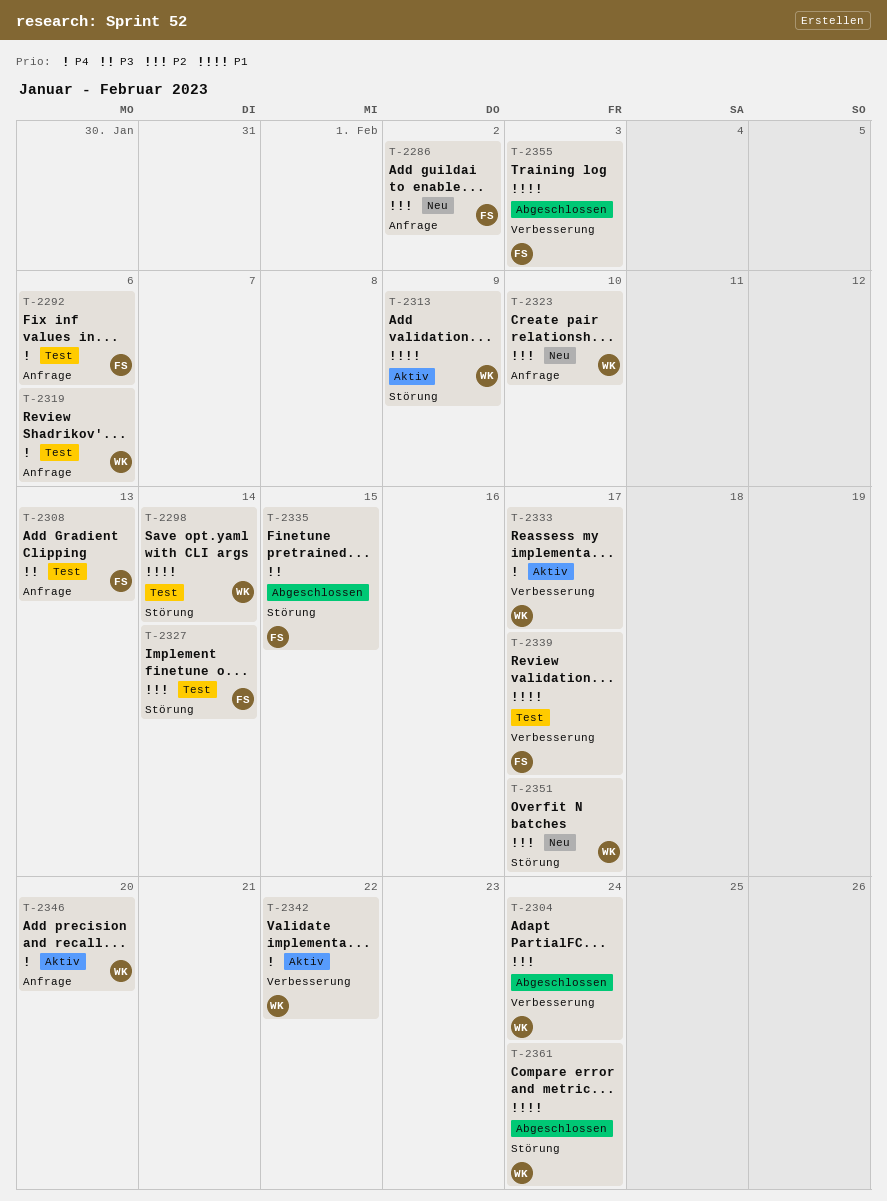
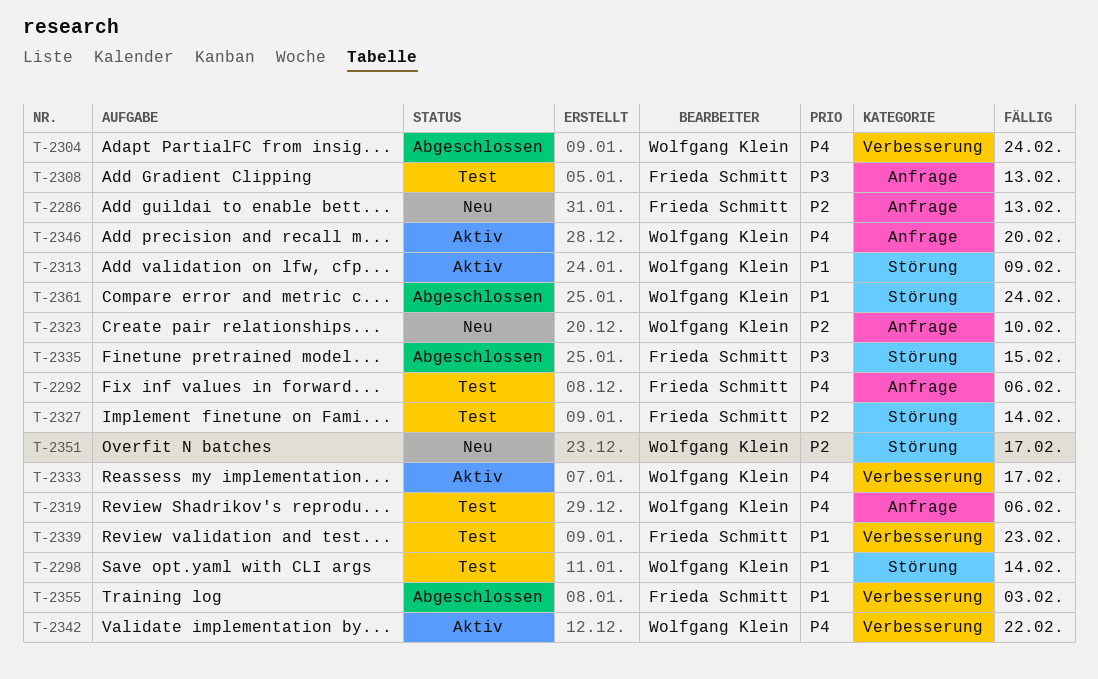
T-2286, due: Feb 2 -> Feb 13
T-2304, priority: P2 -> P4
T-2339, due: Feb 17 -> Feb 23

